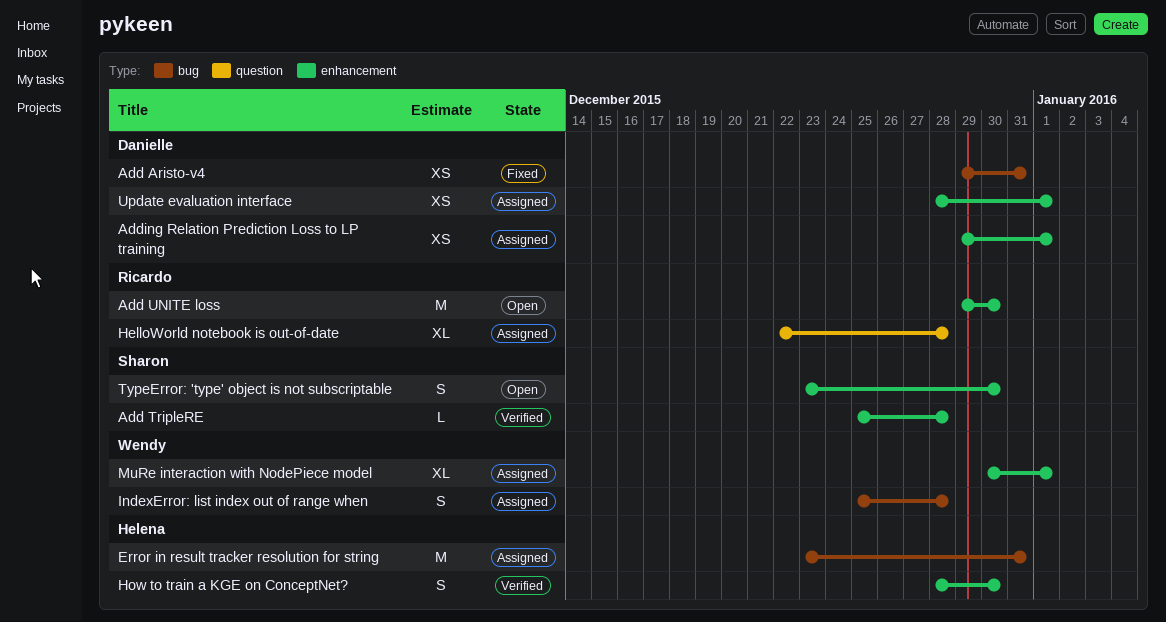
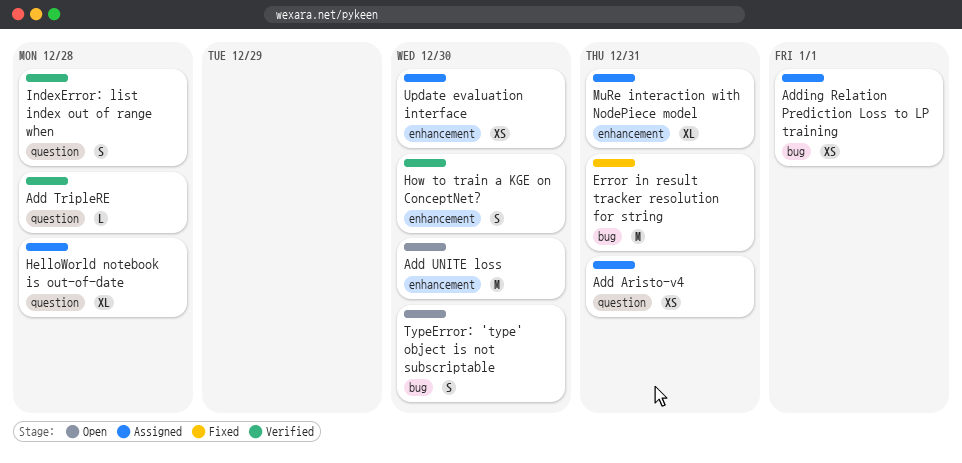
Add Aristo-v4, status: Fixed -> Assigned
Add Aristo-v4, label: bug -> question
Add TripleRE, label: enhancement -> question
Adding Relation Prediction Loss to LP training, label: enhancement -> bug
Error in result tracker resolution for string, status: Assigned -> Fixed
IndexError: list index out of range when, status: Assigned -> Verified
IndexError: list index out of range when, label: bug -> question
MuRe interaction with NodePiece model, due: Jan 1 -> Dec 31
TypeError: 'type' object is not subscriptable, label: enhancement -> bug
Update evaluation interface, due: Jan 1 -> Dec 30

